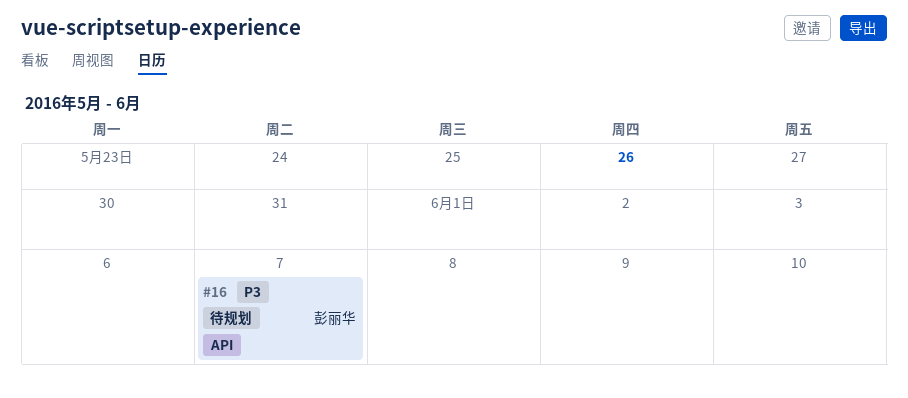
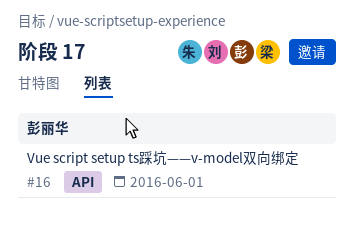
#16, due: Jun 7 -> Jun 1

